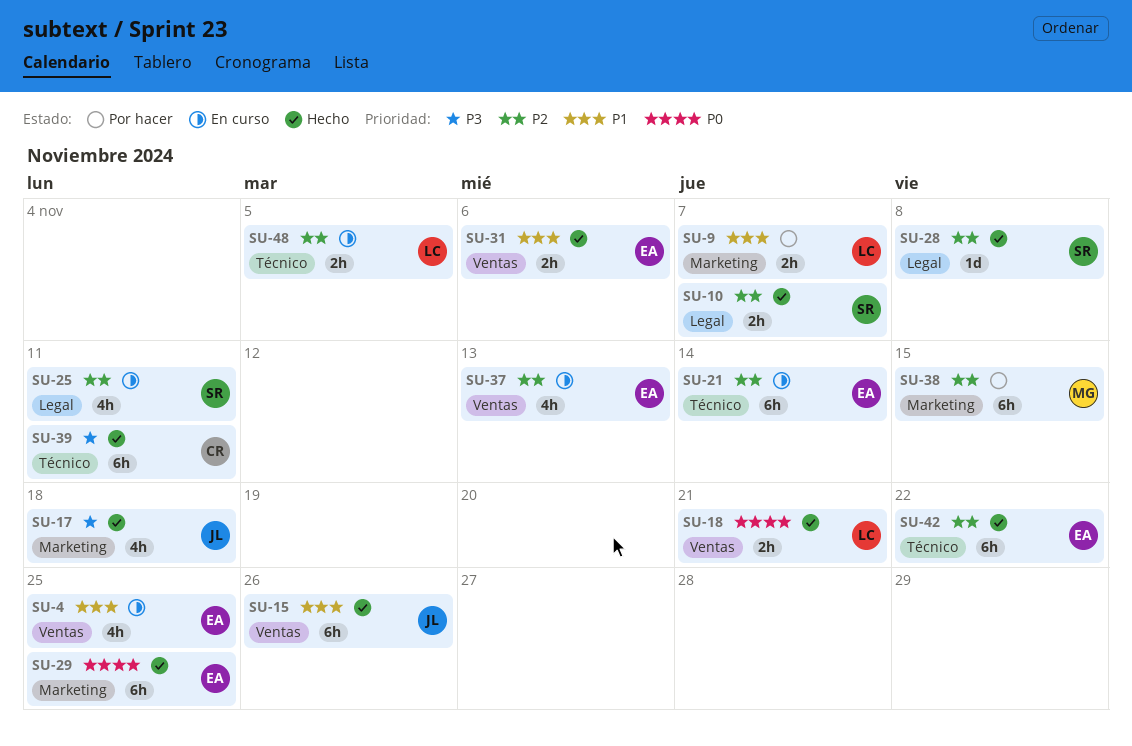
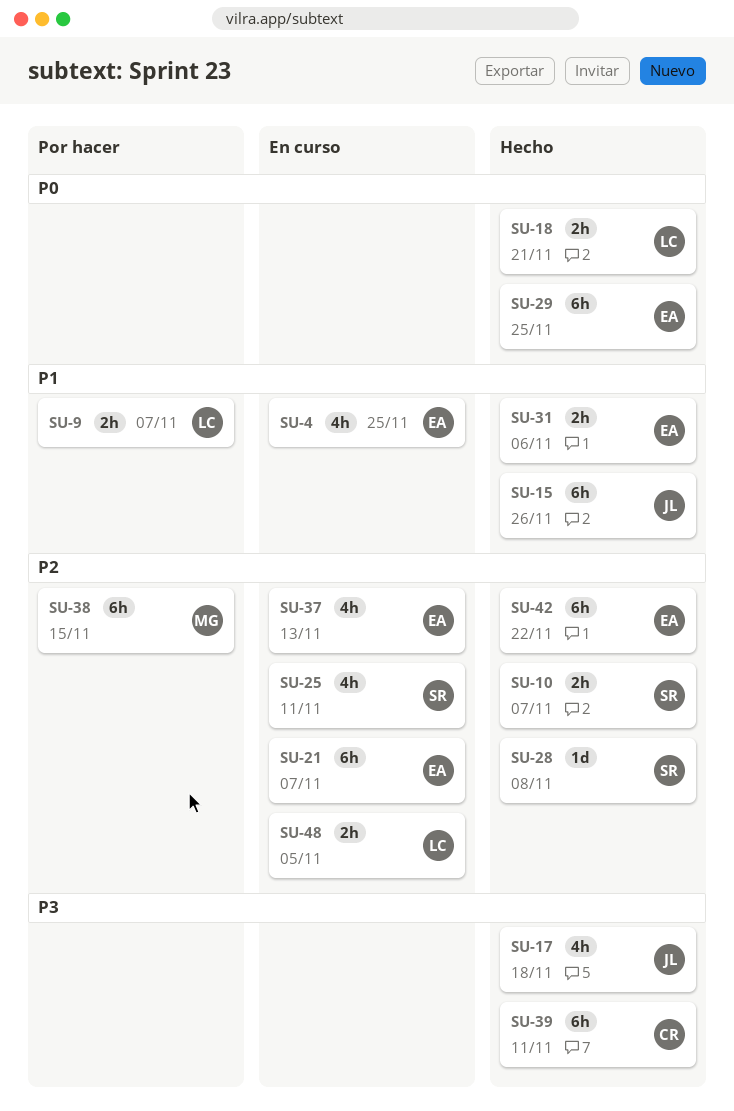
SU-21, due: Nov 14 -> Nov 7

